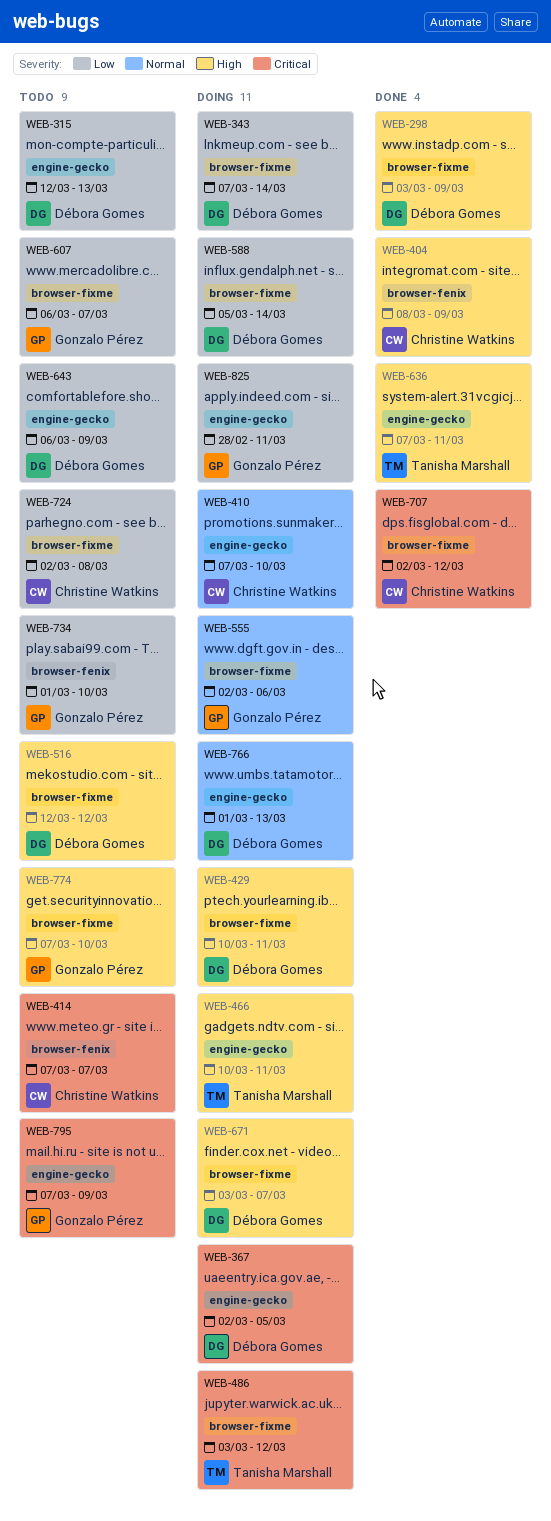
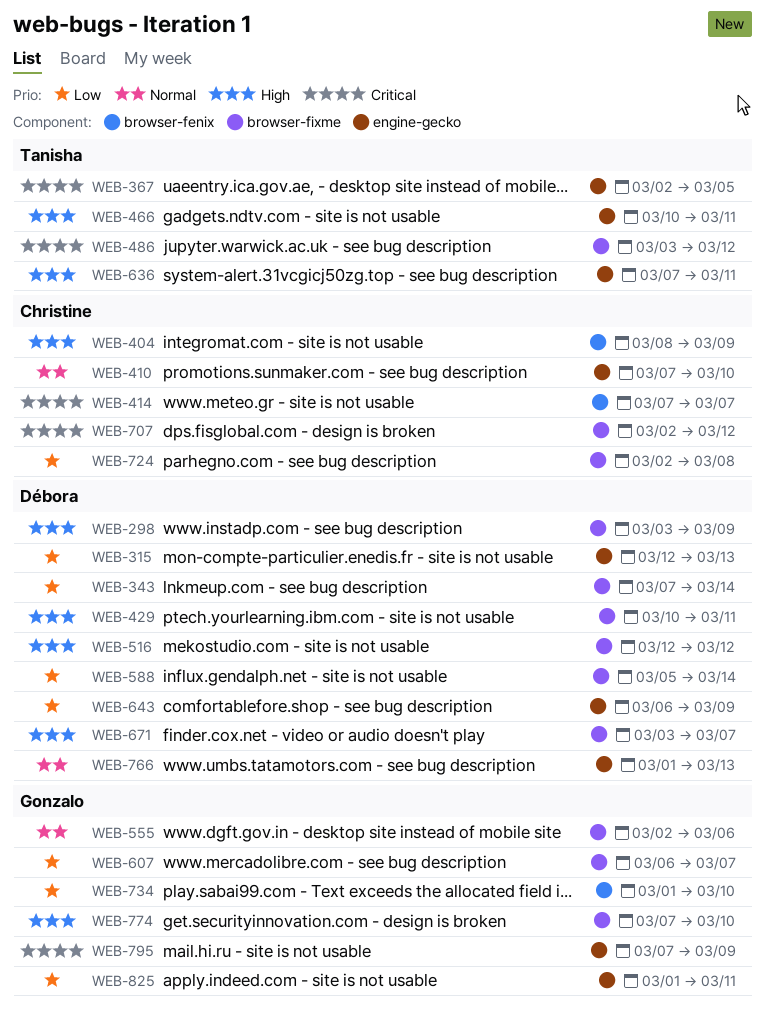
WEB-367, owner: Débora Gomes -> Tanisha Marshall
WEB-825, start: Feb 28 -> Mar 1

